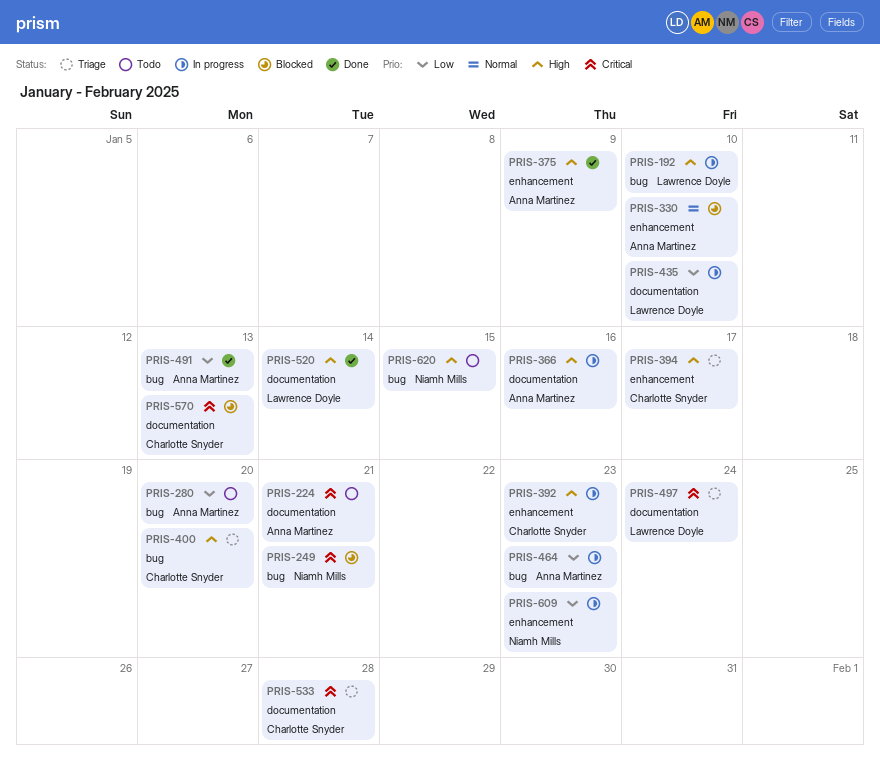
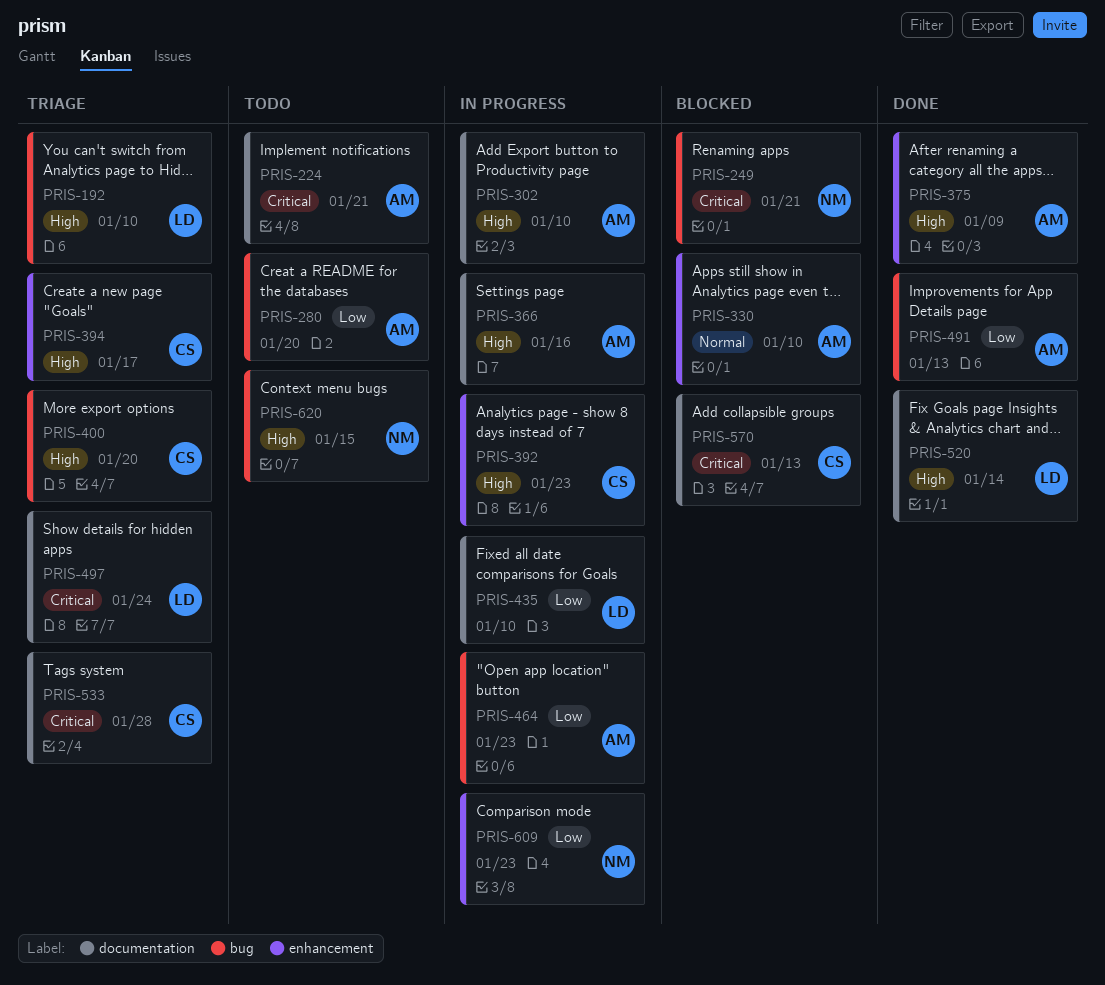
PRIS-192, status: In progress -> Triage
PRIS-302: none -> present

